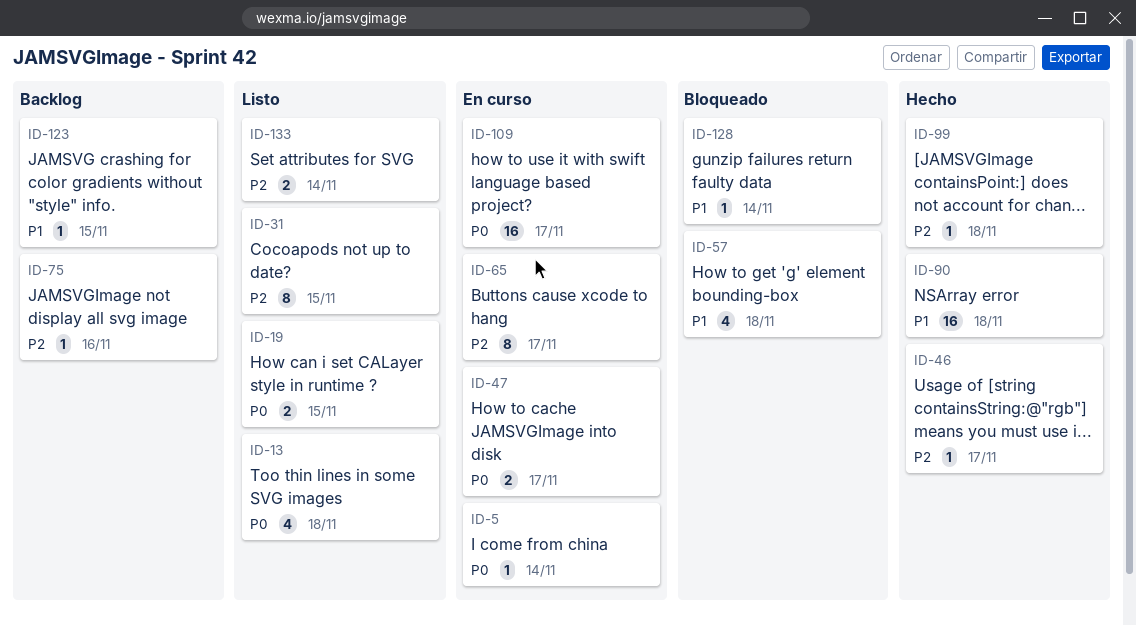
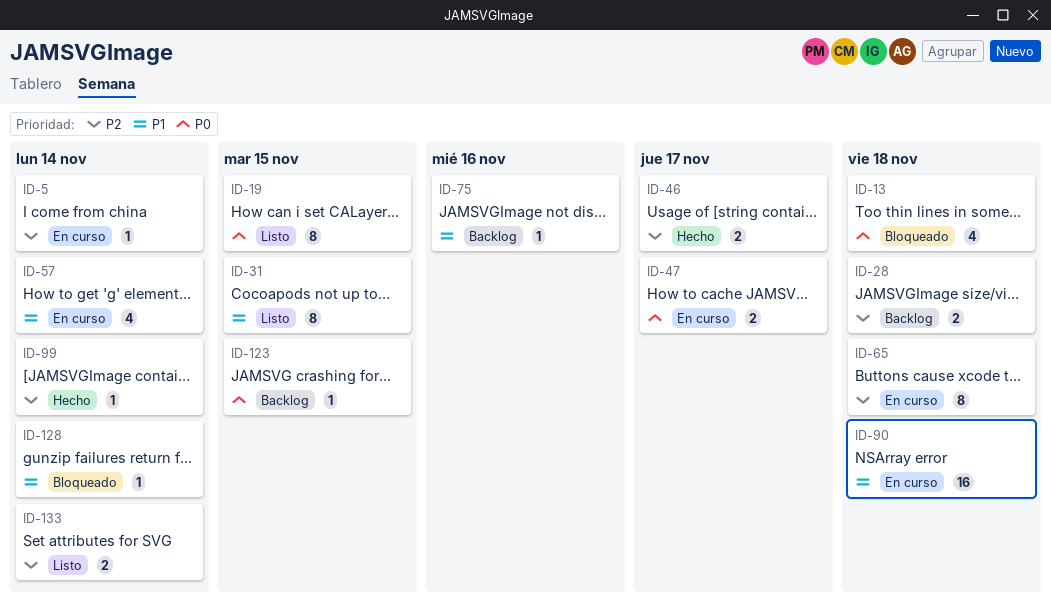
ID-5, priority: P0 -> P2
ID-13, status: Listo -> Bloqueado
ID-19, estimate: 2 -> 8
ID-28: none -> present
ID-31, priority: P2 -> P1
ID-46, estimate: 1 -> 2
ID-57, status: Bloqueado -> En curso
ID-57, due: Nov 18 -> Nov 14
ID-65, due: Nov 17 -> Nov 18
ID-75, priority: P2 -> P1
ID-90, status: Hecho -> En curso
ID-99, due: Nov 18 -> Nov 14
ID-109: present -> none
ID-123, priority: P1 -> P0

